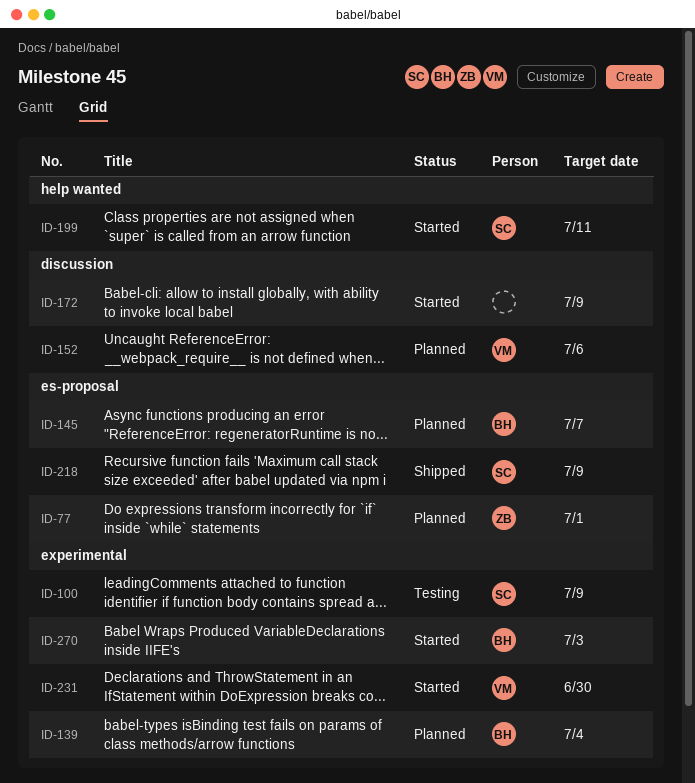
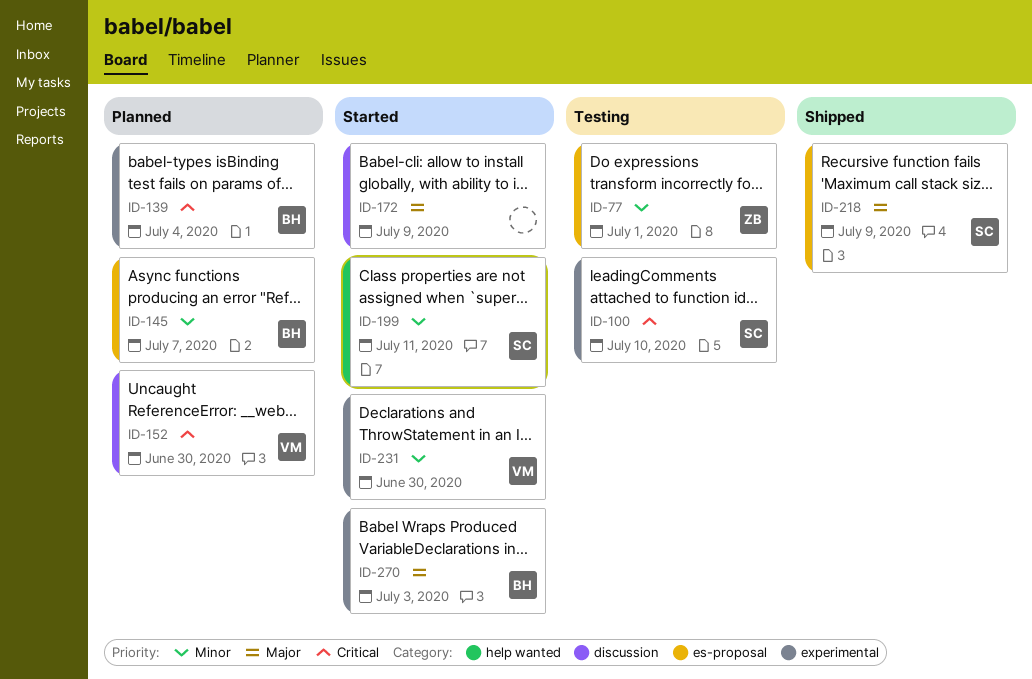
ID-77, status: Planned -> Testing
ID-100, due: Jul 9 -> Jul 10
ID-152, due: Jul 6 -> Jun 30

